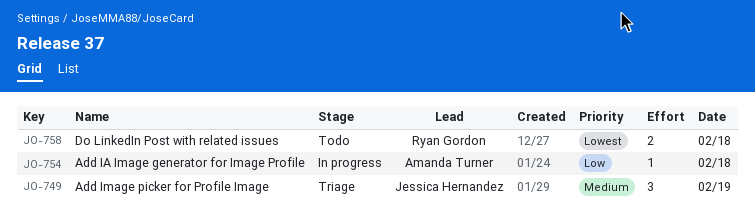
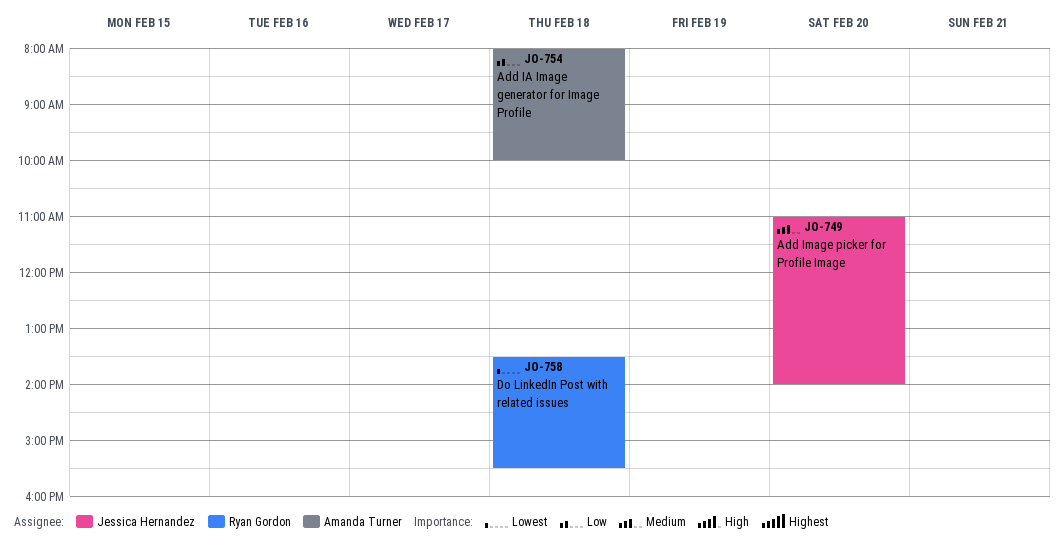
JO-749, day: Feb 19 -> Feb 20

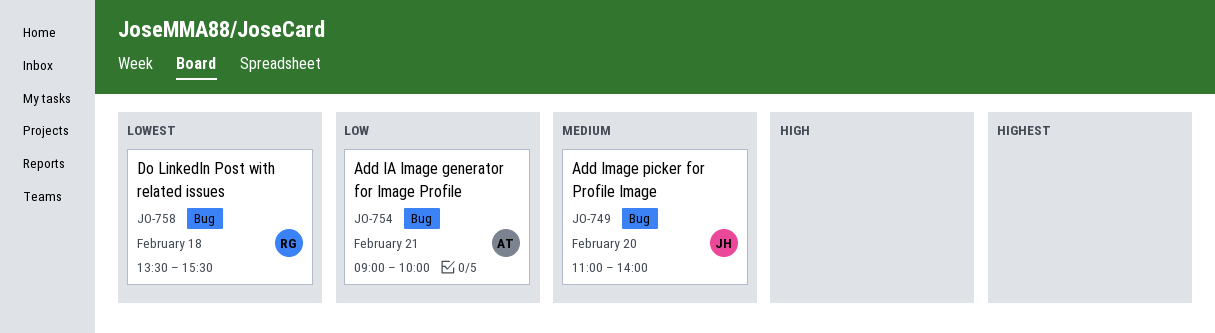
JO-754, day: Feb 18 -> Feb 21
JO-754, begins: 08:00 -> 09:00

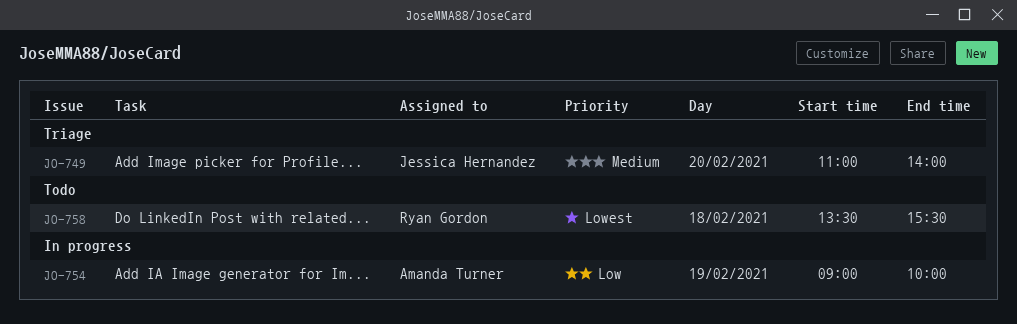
JO-754, day: Feb 21 -> Feb 19

